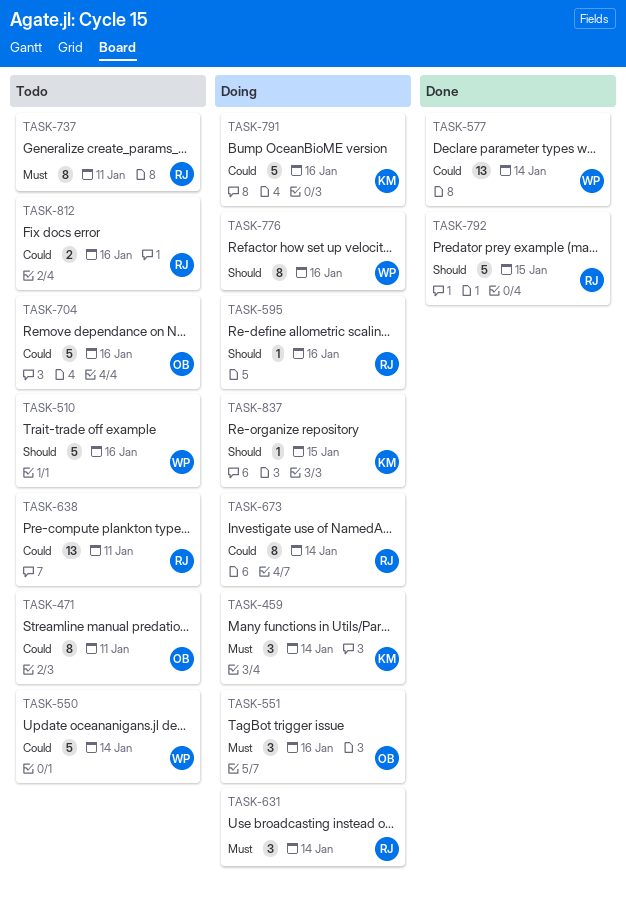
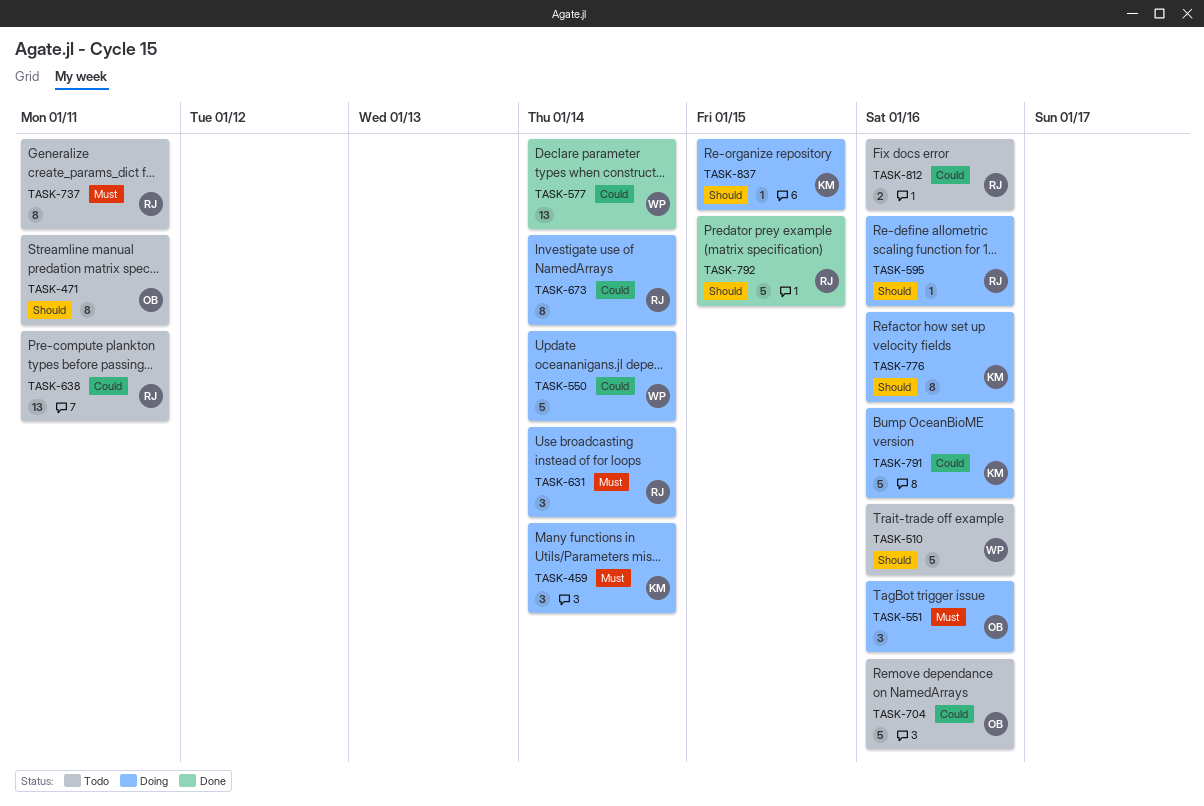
TASK-471, priority: Could -> Should
TASK-550, status: Todo -> Doing
TASK-776, owner: WP -> KM

